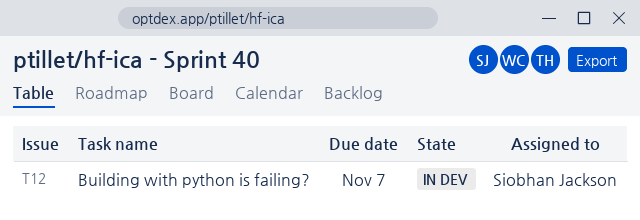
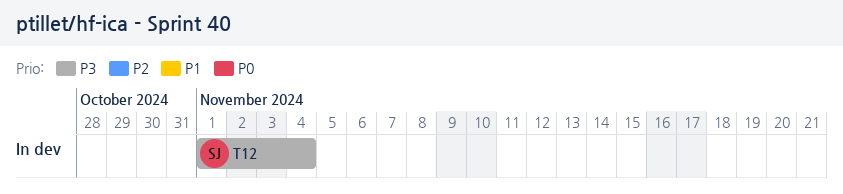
T12, due: Nov 7 -> Nov 4

